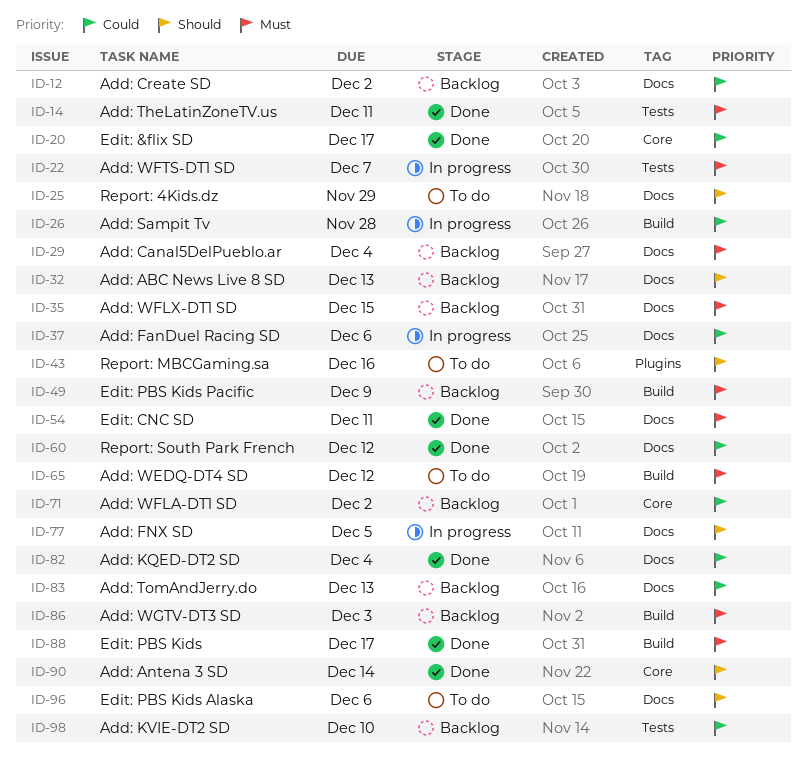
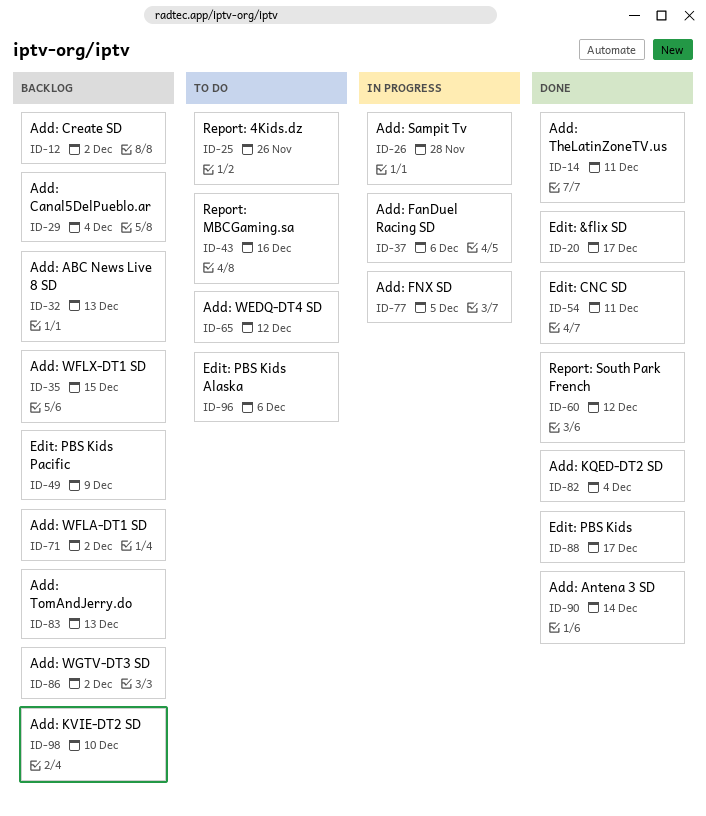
ID-22: present -> none
ID-25, due: Nov 29 -> Nov 26
ID-86, due: Dec 3 -> Dec 2

